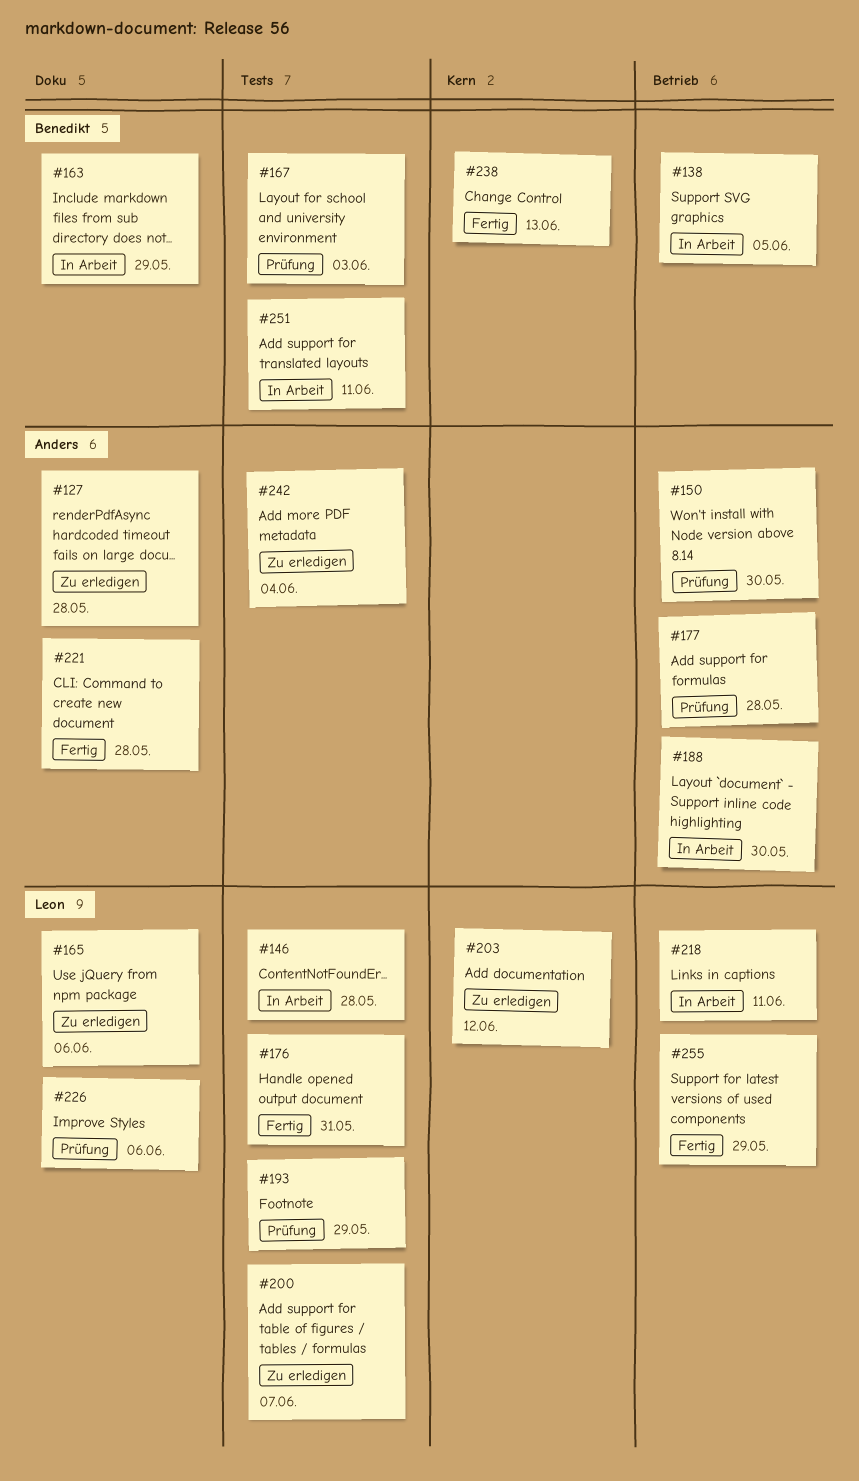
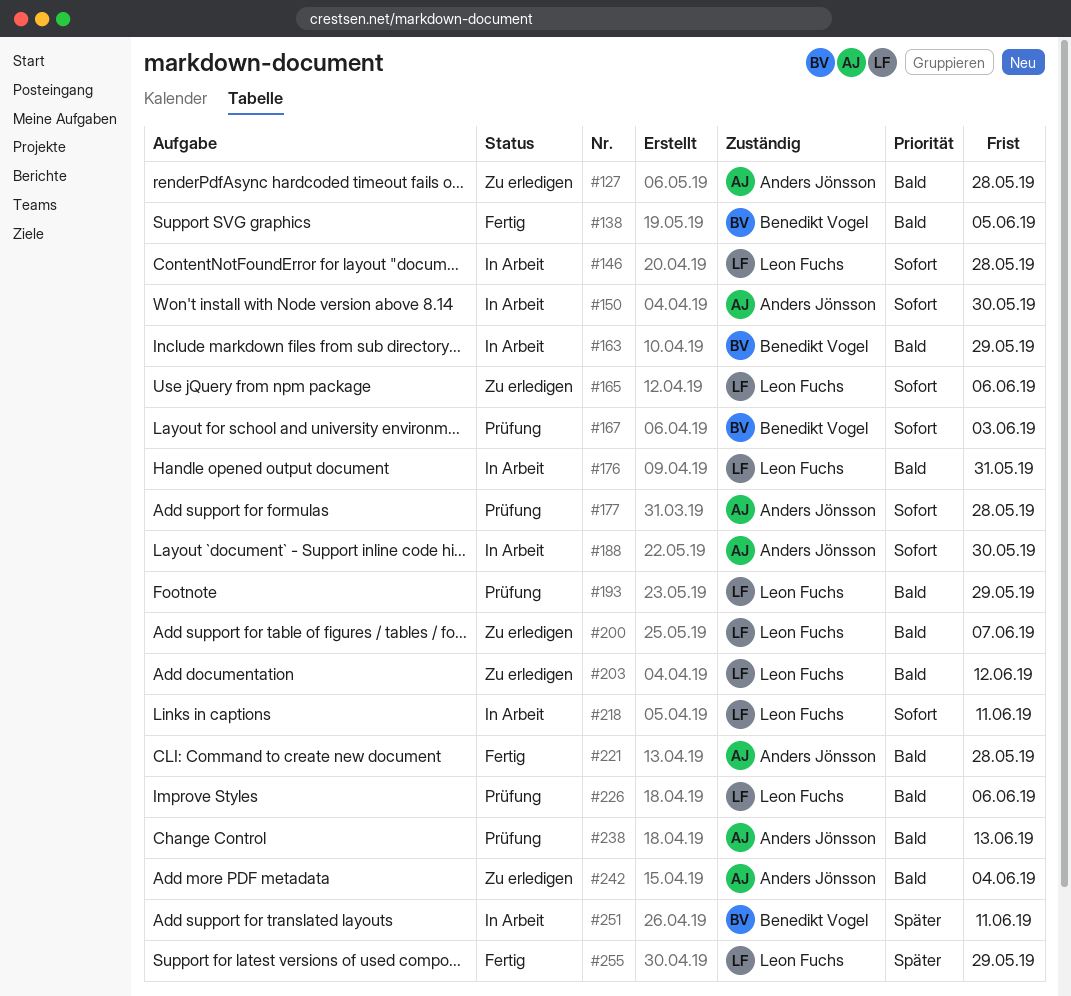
#138, status: In Arbeit -> Fertig
#150, status: Prüfung -> In Arbeit
#176, status: Fertig -> In Arbeit
#238, status: Fertig -> Prüfung
#238, owner: Benedikt Vogel -> Anders Jönsson

